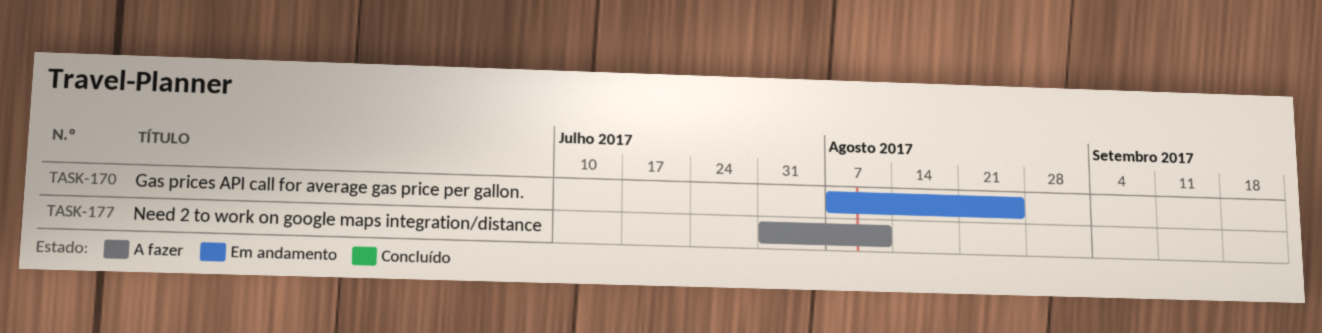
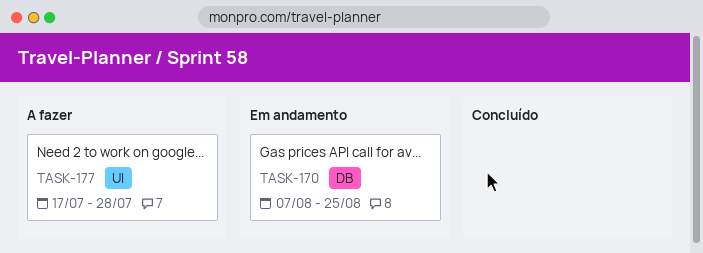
TASK-177, start: Jul 31 -> Jul 17
TASK-177, due: Aug 11 -> Jul 28

